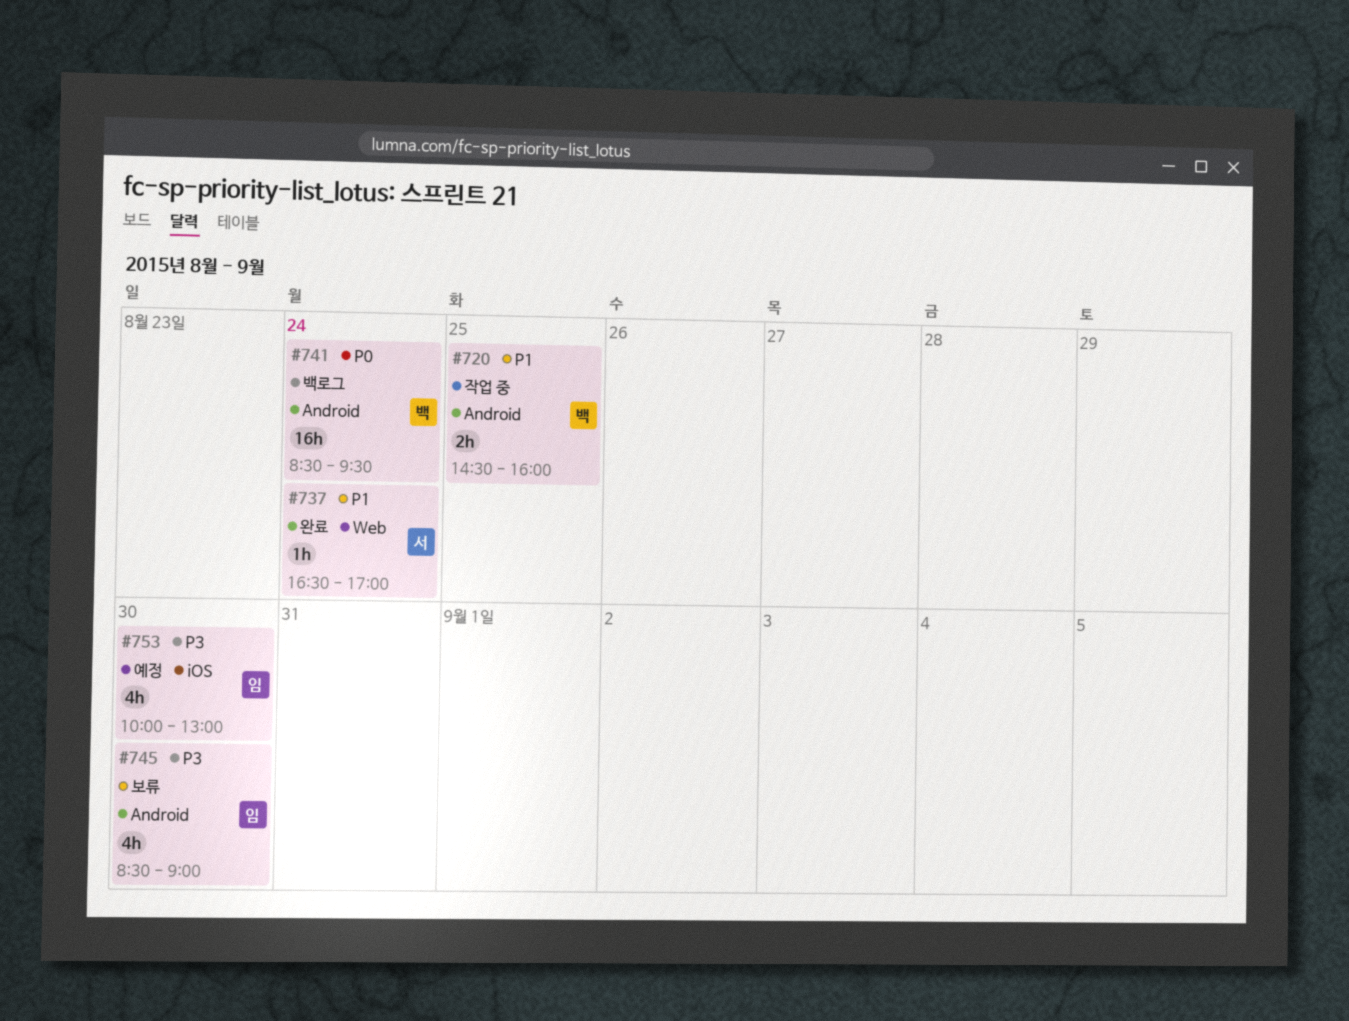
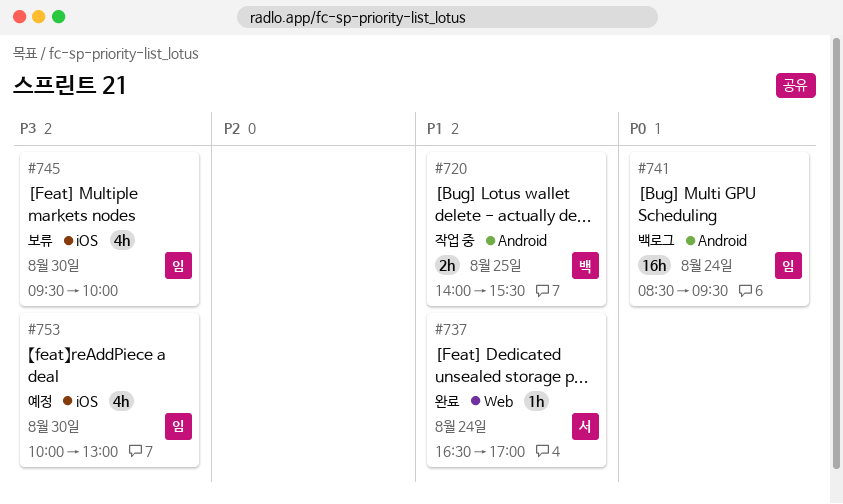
#720, begins: 14:30 -> 14:00
#720, ends: 16:00 -> 15:30
#741, owner: 백 -> 임
#745, label: Android -> iOS
#745, begins: 08:30 -> 09:30
#745, ends: 09:00 -> 10:00

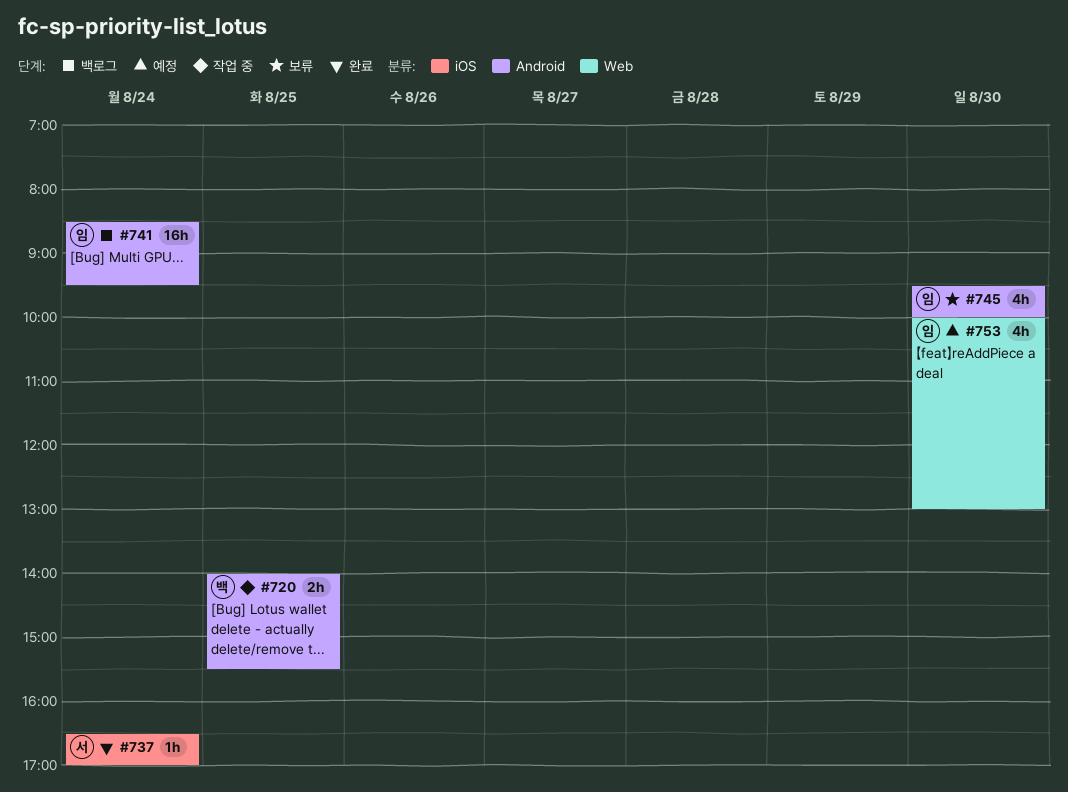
#737, label: Web -> iOS
#745, label: iOS -> Android
#753, label: iOS -> Web

